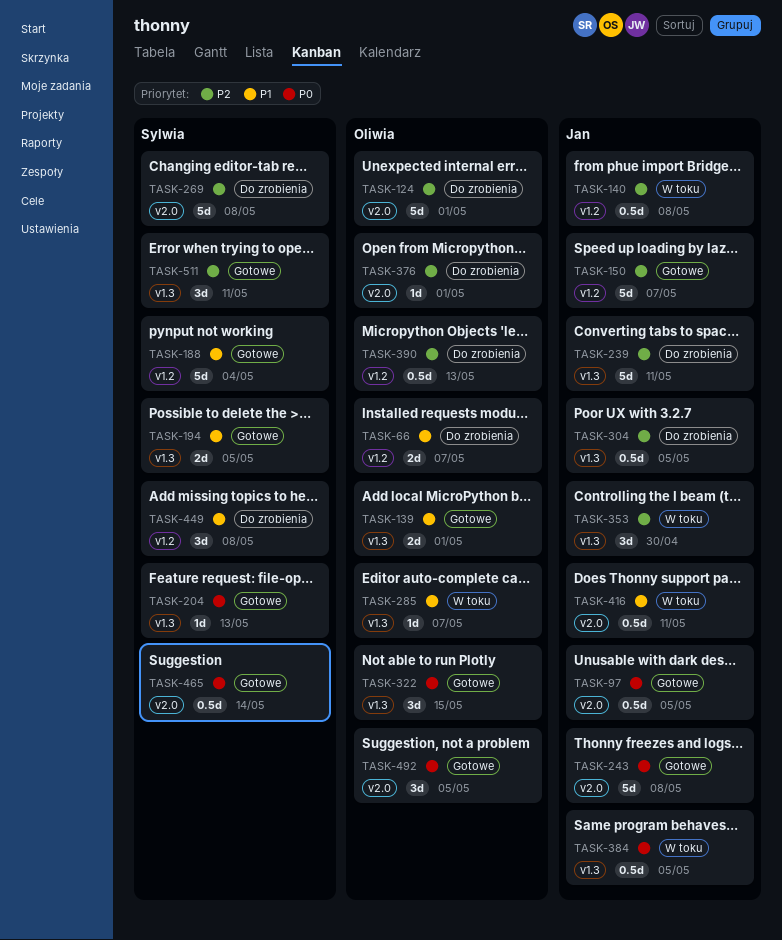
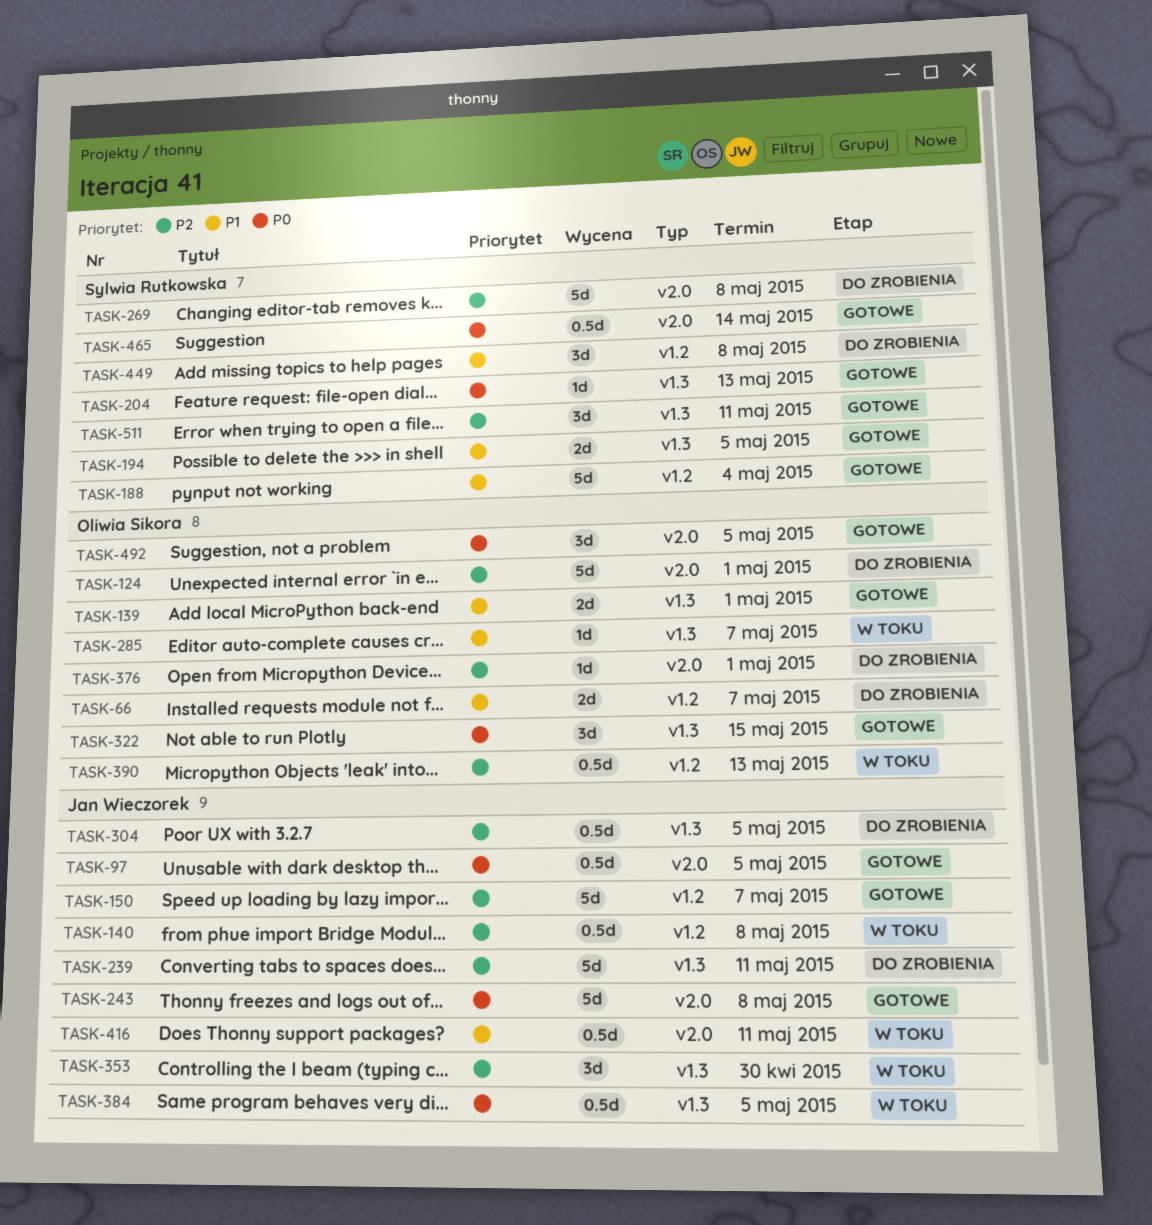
TASK-390, status: Do zrobienia -> W toku

